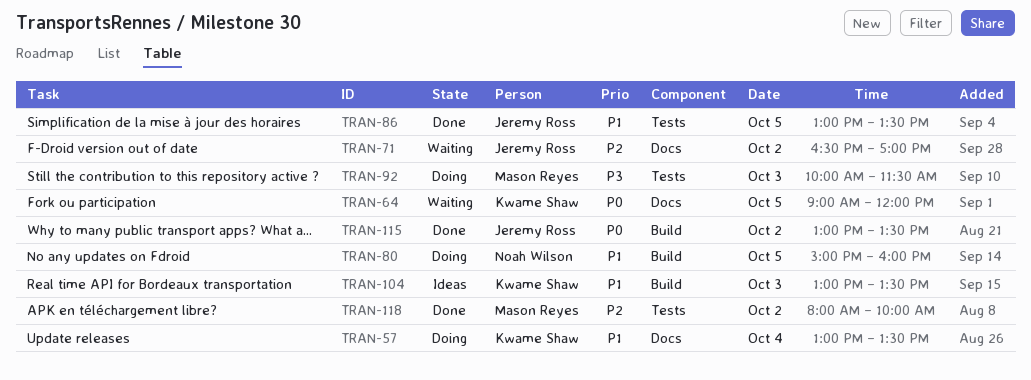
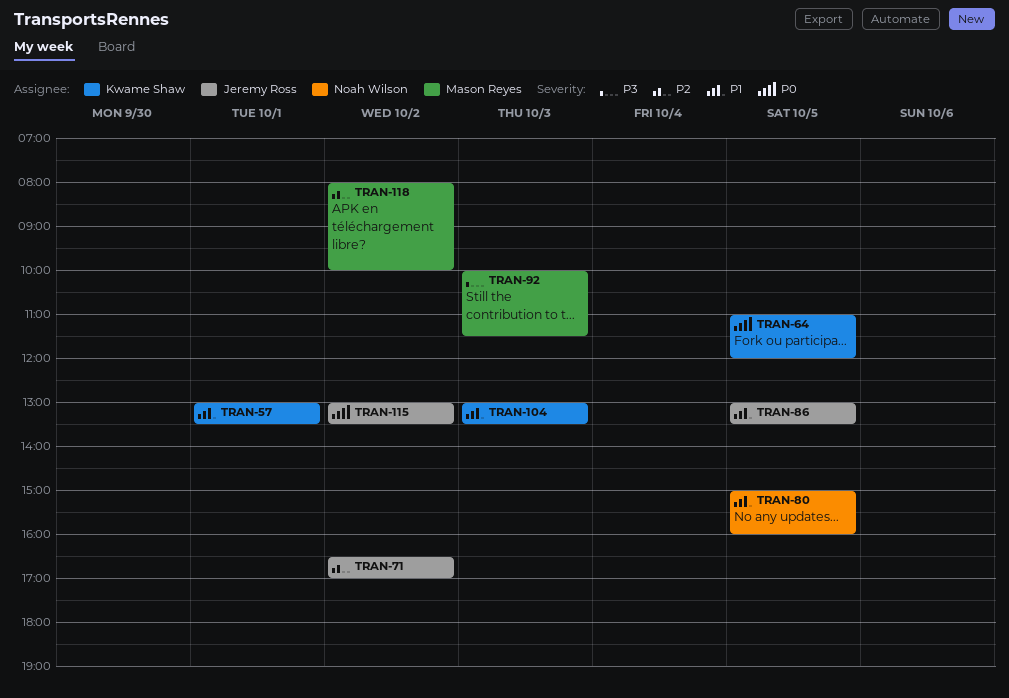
TRAN-57, day: Oct 4 -> Oct 1
TRAN-64, begins: 09:00 -> 11:00

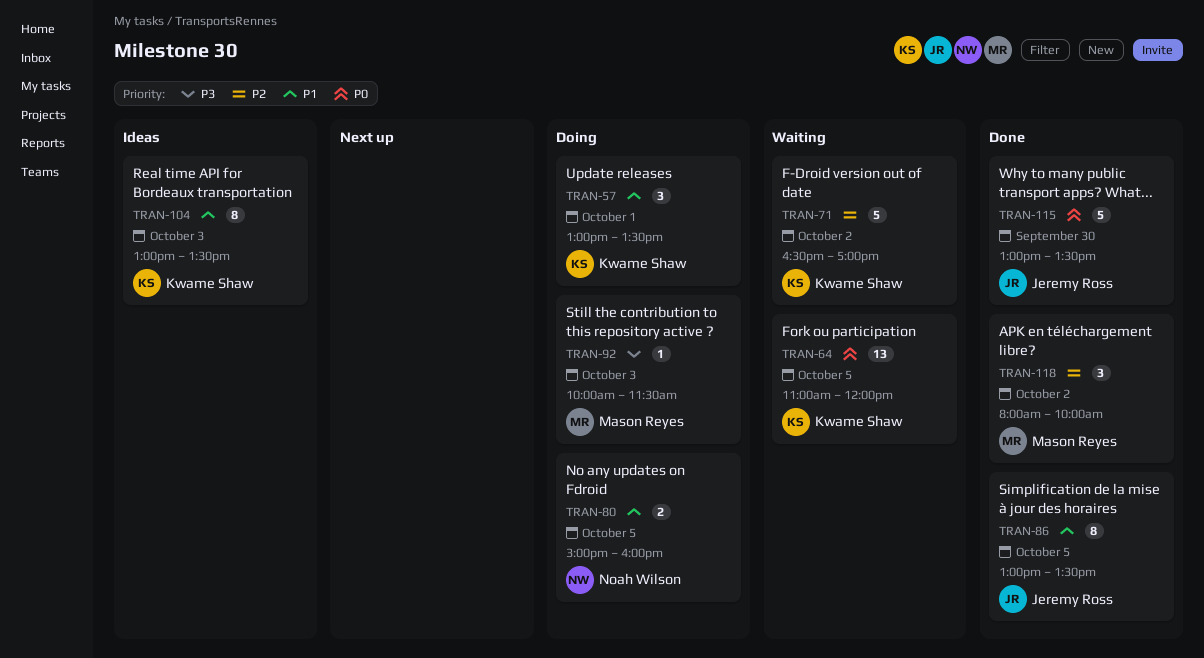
TRAN-71, owner: Jeremy Ross -> Kwame Shaw
TRAN-115, day: Oct 2 -> Sep 30

